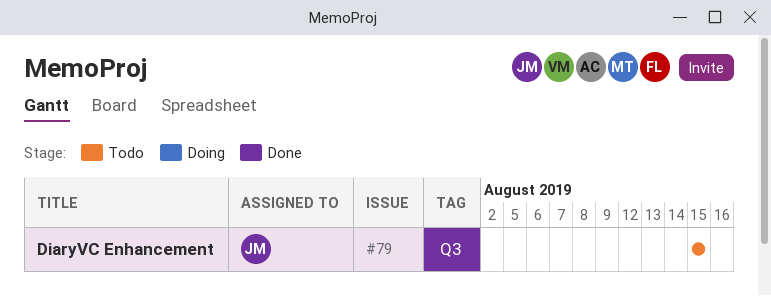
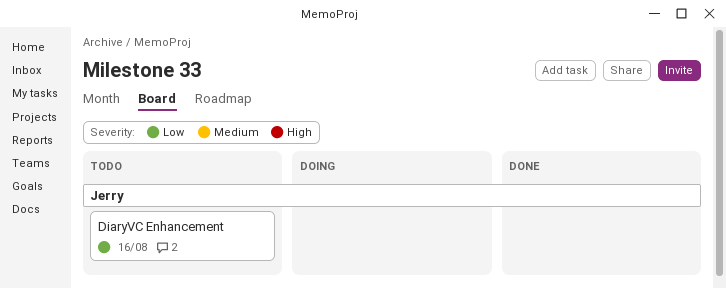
DiaryVC Enhancement, due: Aug 15 -> Aug 16

